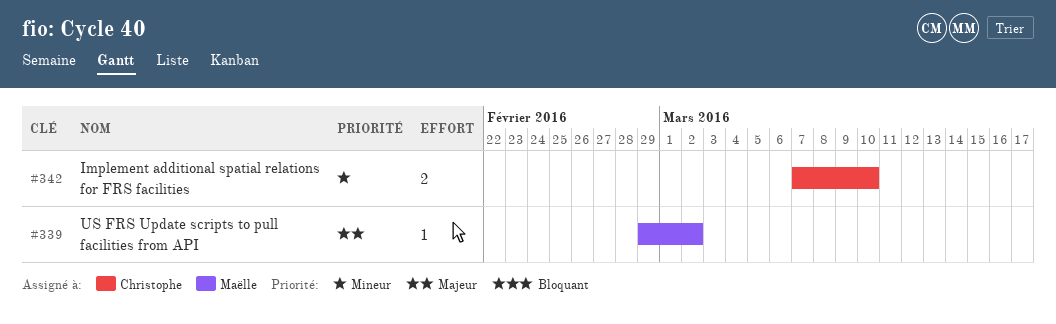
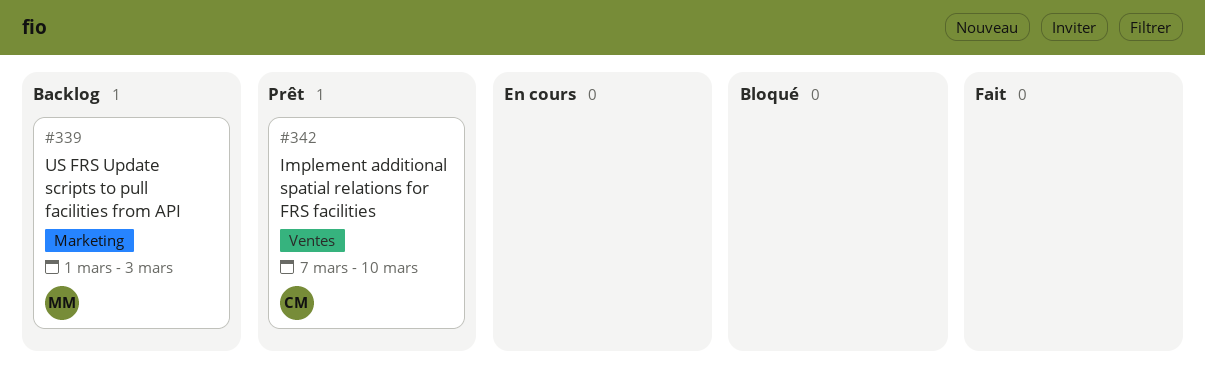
#339, start: Feb 29 -> Mar 1
#339, due: Mar 2 -> Mar 3

